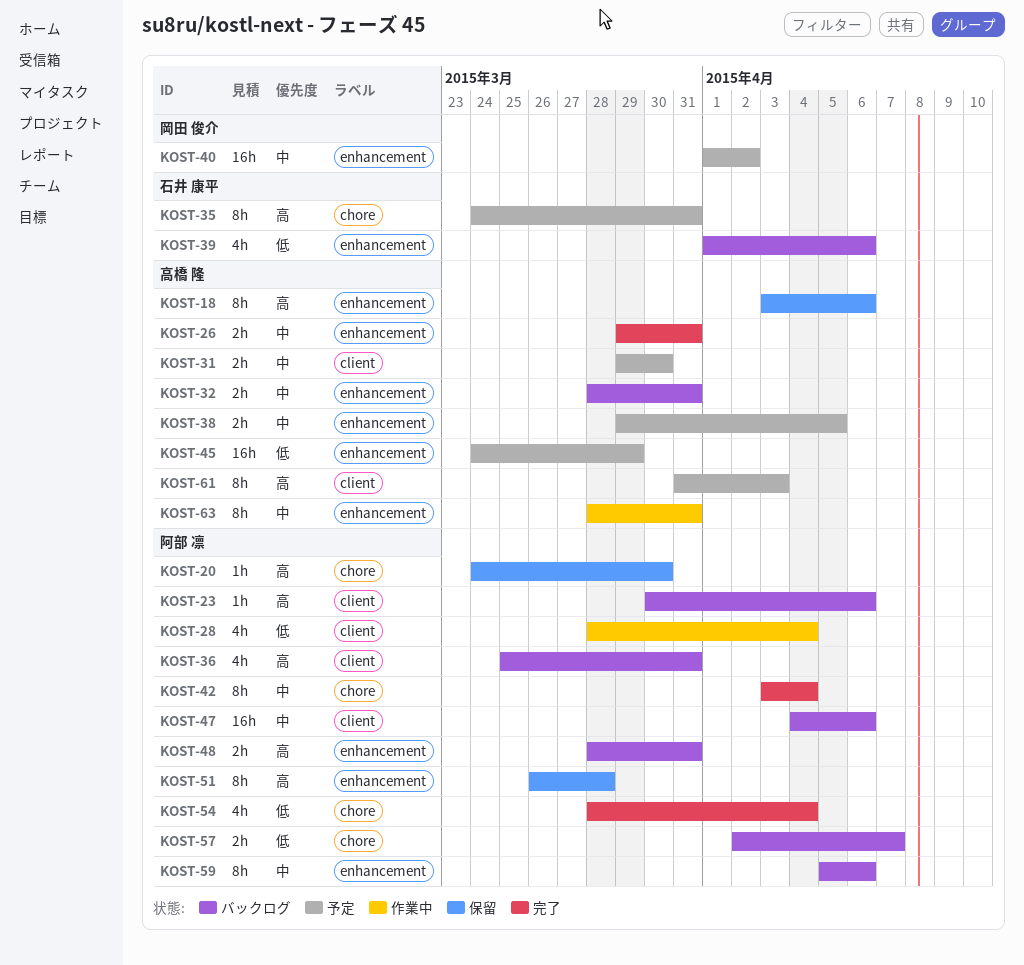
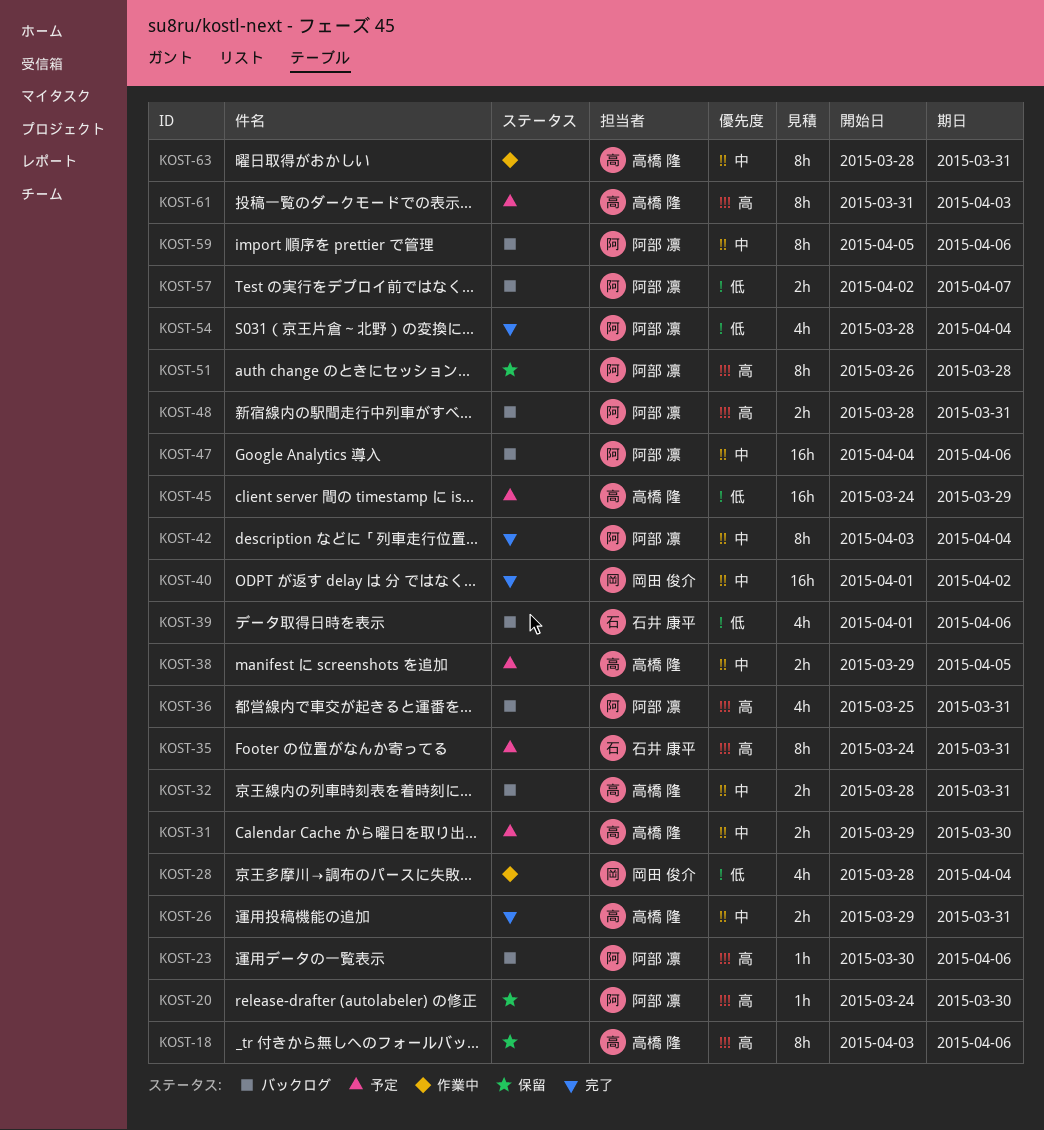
KOST-28, owner: 阿部 凛 -> 岡田 俊介
KOST-40, status: 予定 -> 完了

